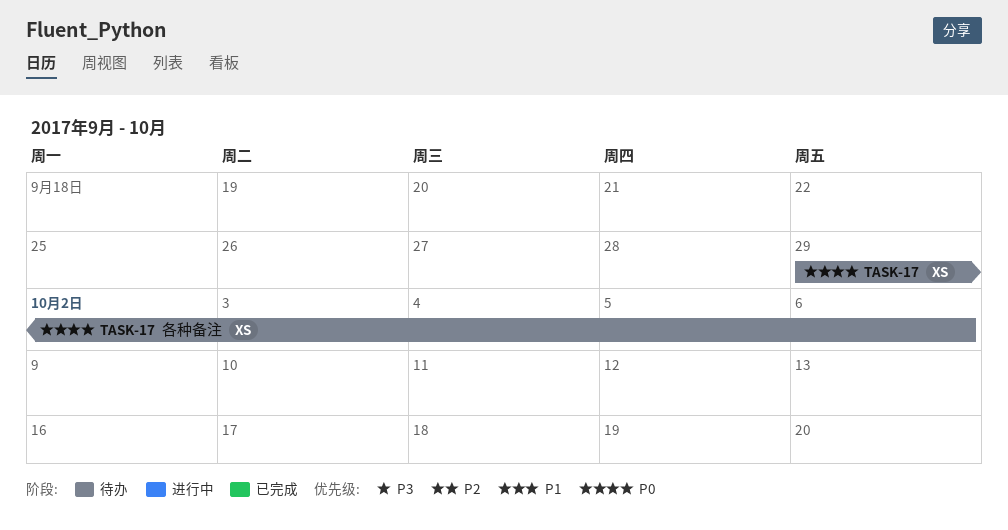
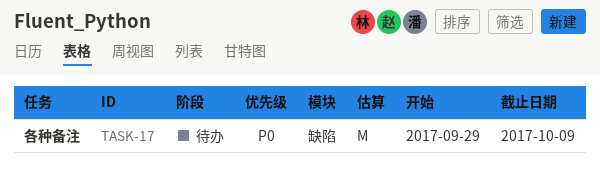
TASK-17, estimate: XS -> M
TASK-17, due: Oct 6 -> Oct 9

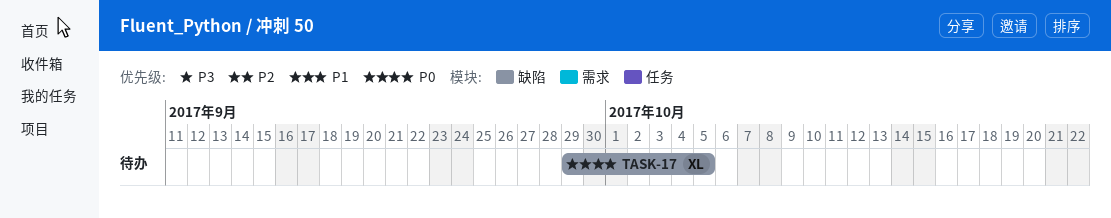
TASK-17, estimate: M -> XL
TASK-17, due: Oct 9 -> Oct 5

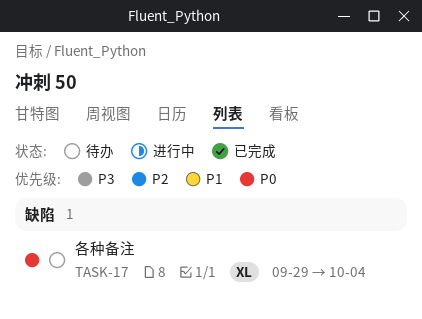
TASK-17, due: Oct 5 -> Oct 4

